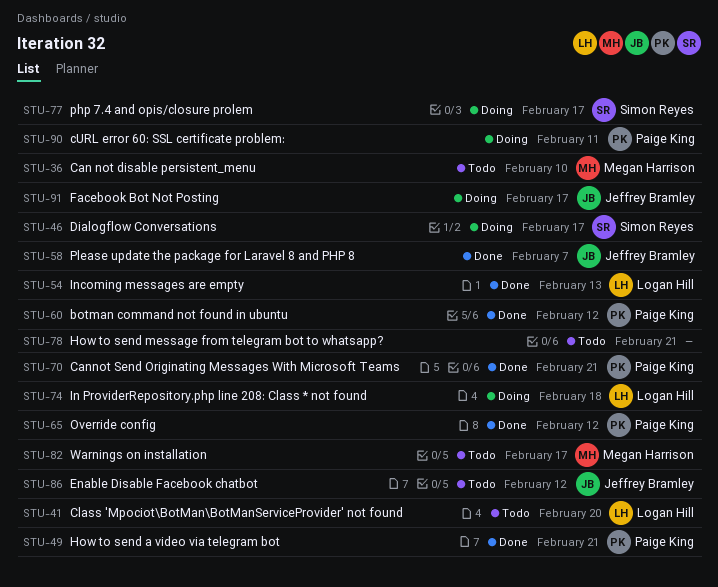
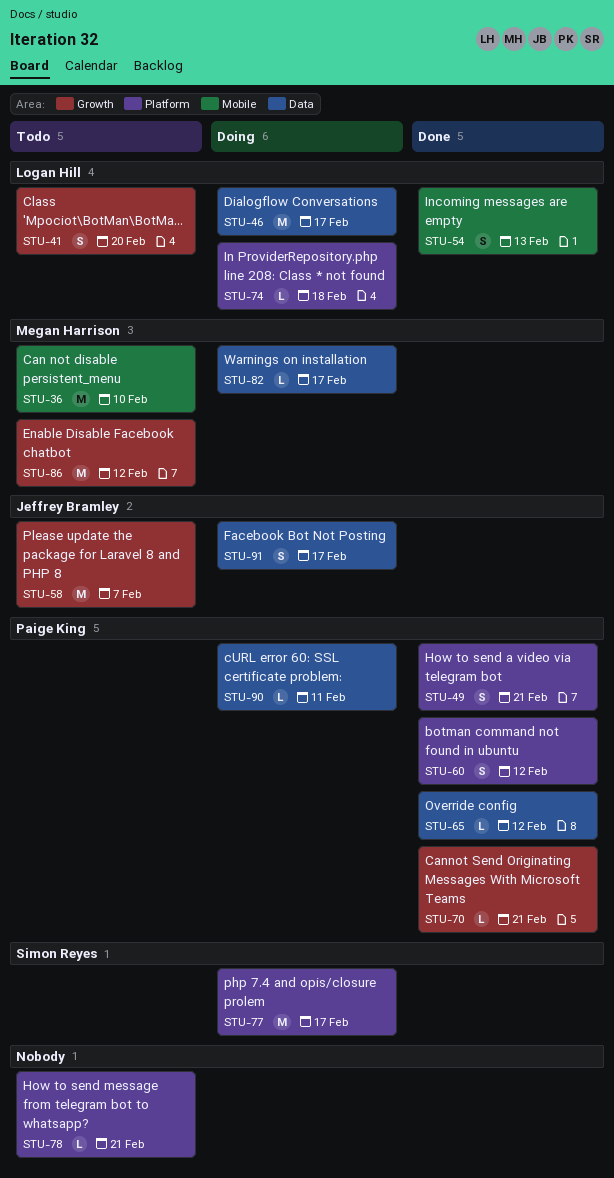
STU-46, owner: Simon Reyes -> Logan Hill
STU-58, status: Done -> Todo
STU-82, status: Todo -> Doing
STU-86, owner: Jeffrey Bramley -> Megan Harrison

